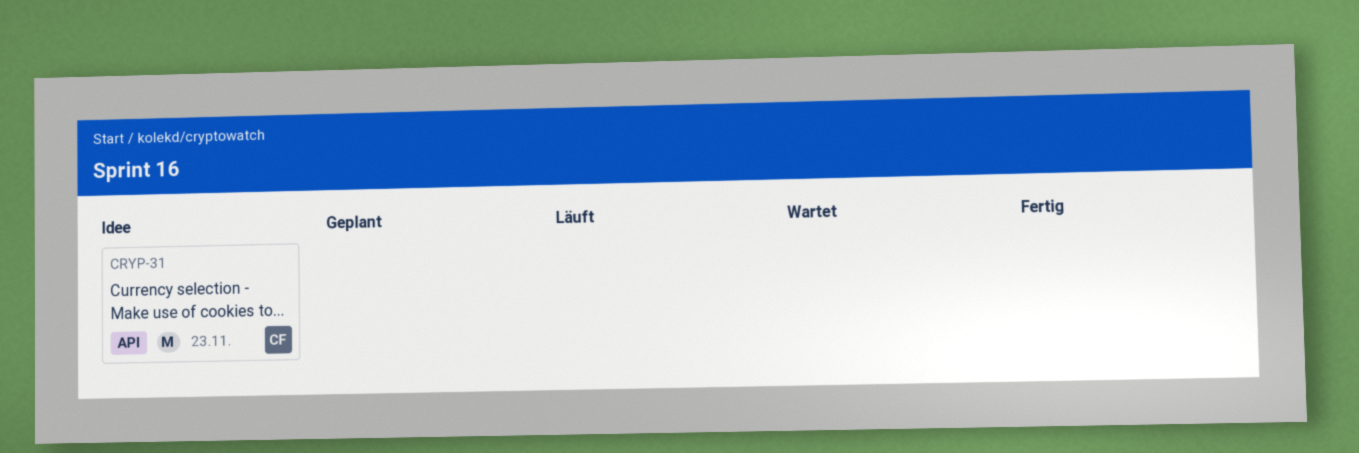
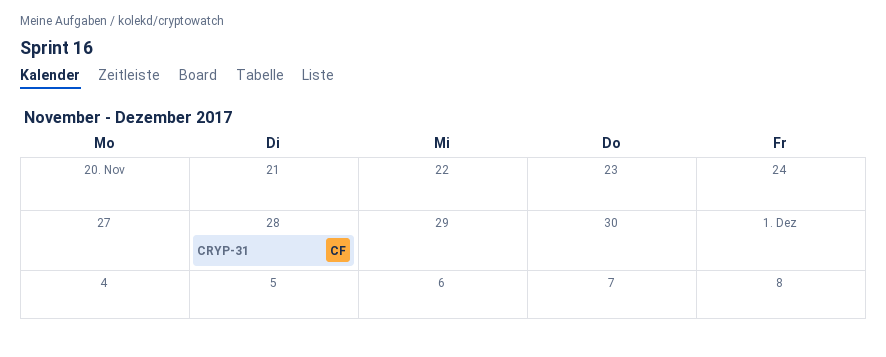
CRYP-31, due: Nov 23 -> Nov 28

